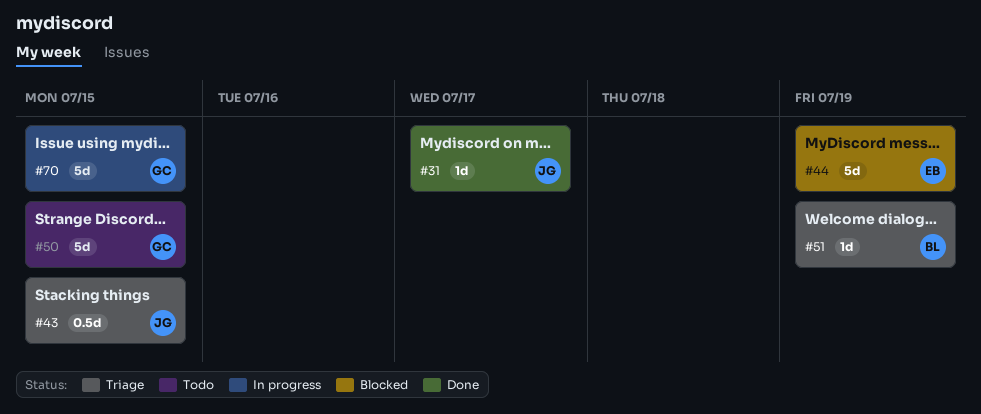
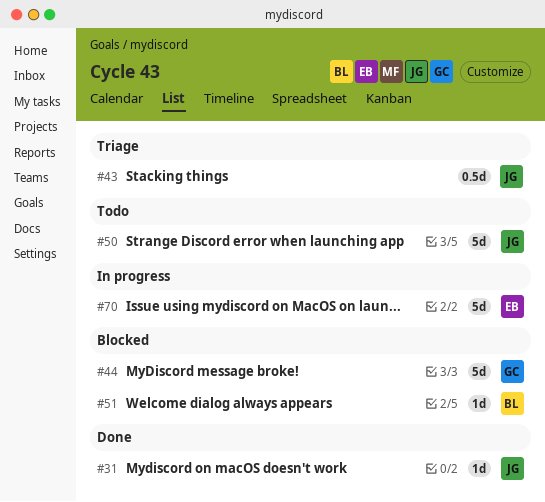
#44, owner: EB -> GC
#50, owner: GC -> JG
#51, status: Triage -> Blocked
#70, owner: GC -> EB

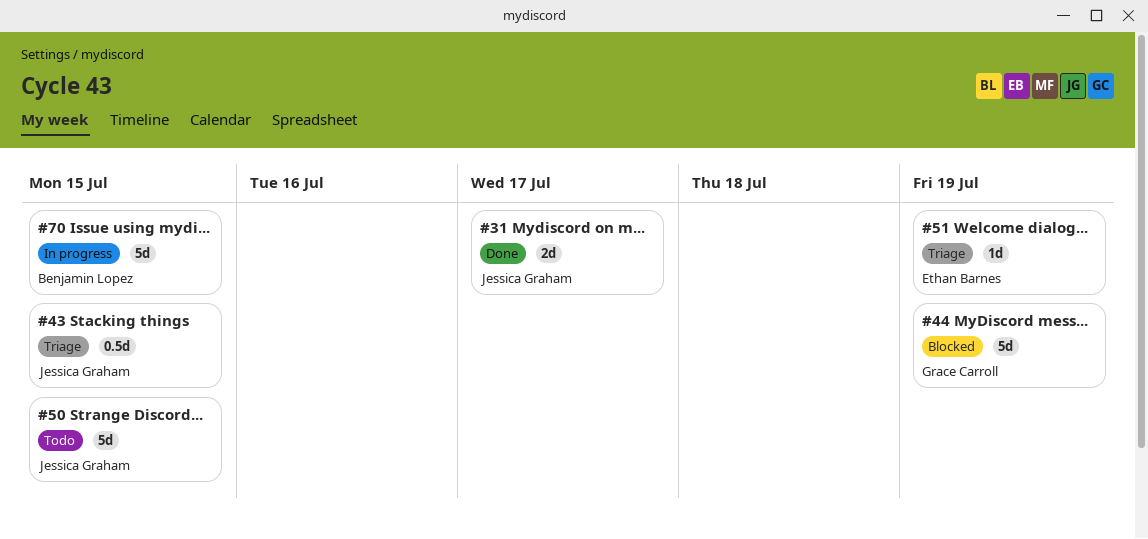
#31, estimate: 1d -> 2d
#51, status: Blocked -> Triage
#51, owner: Benjamin Lopez -> Ethan Barnes
#70, owner: Ethan Barnes -> Benjamin Lopez

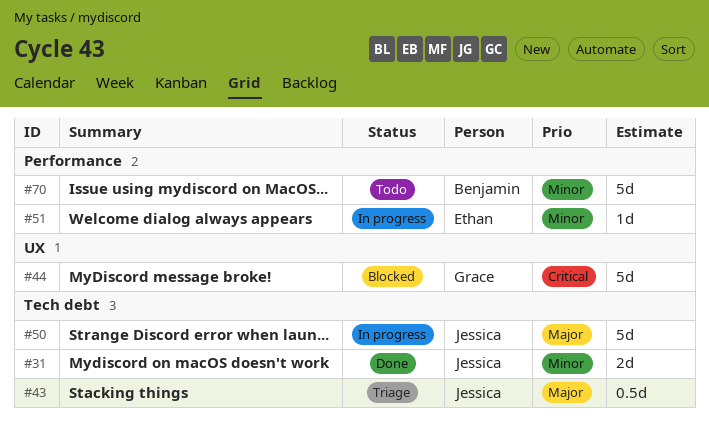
#50, status: Todo -> In progress
#51, status: Triage -> In progress
#70, status: In progress -> Todo

